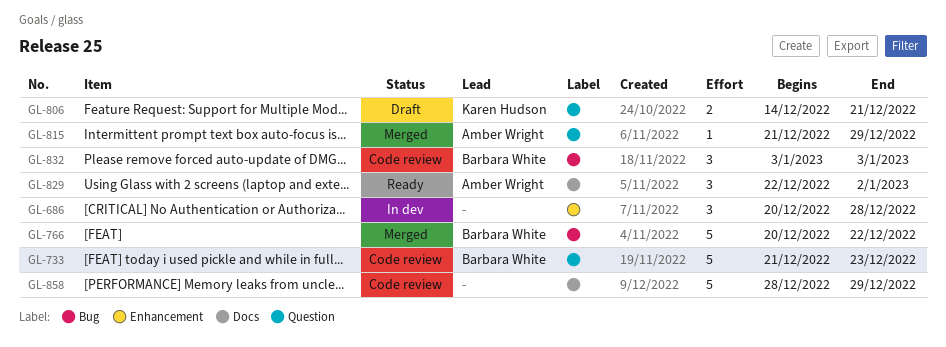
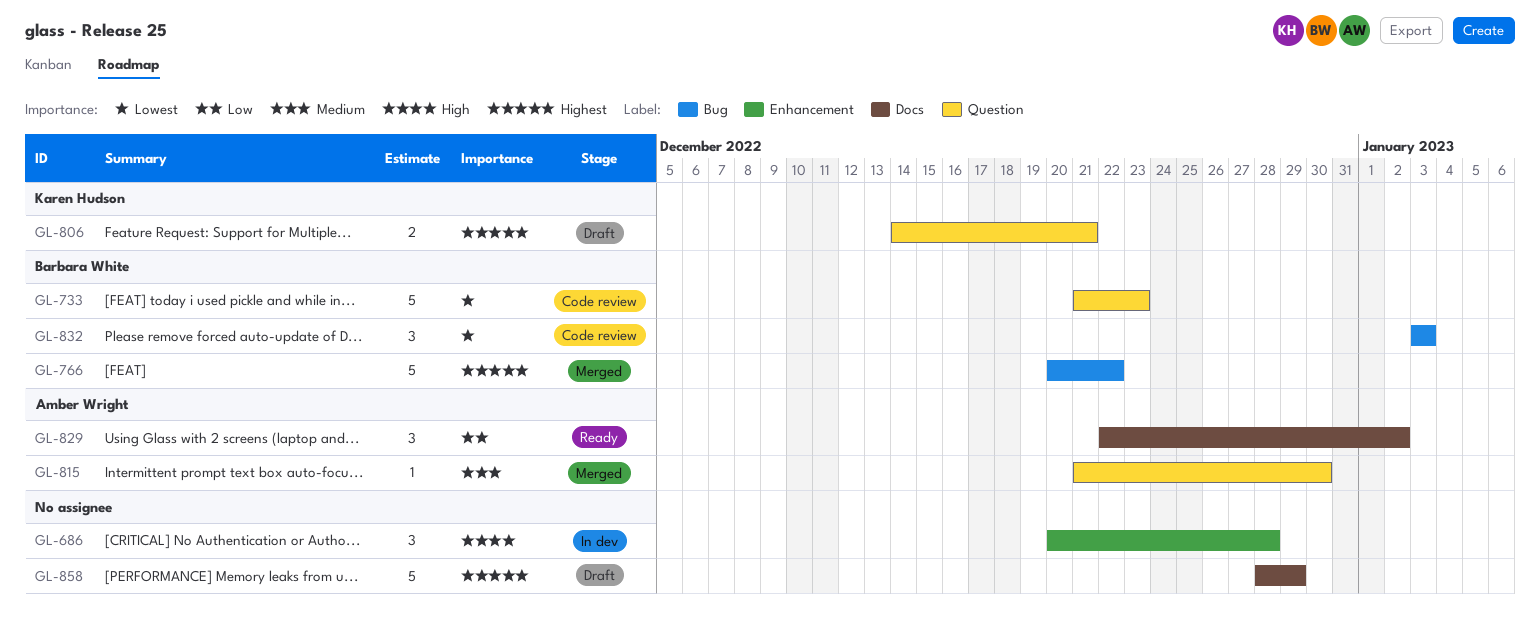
GL-815, due: Dec 29 -> Dec 30
GL-858, status: Code review -> Draft

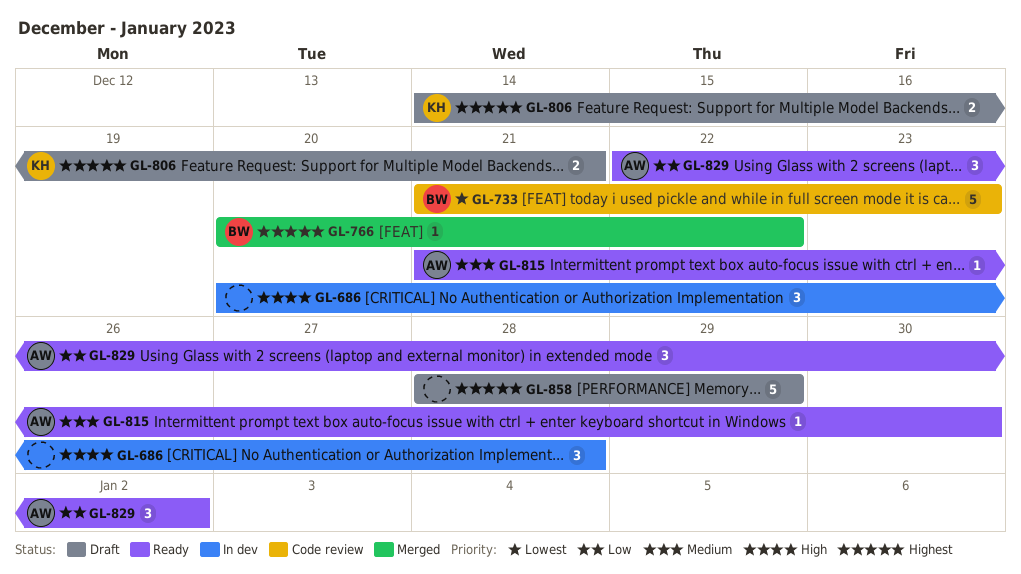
GL-766, estimate: 5 -> 1
GL-815, status: Merged -> Ready
GL-832: present -> none

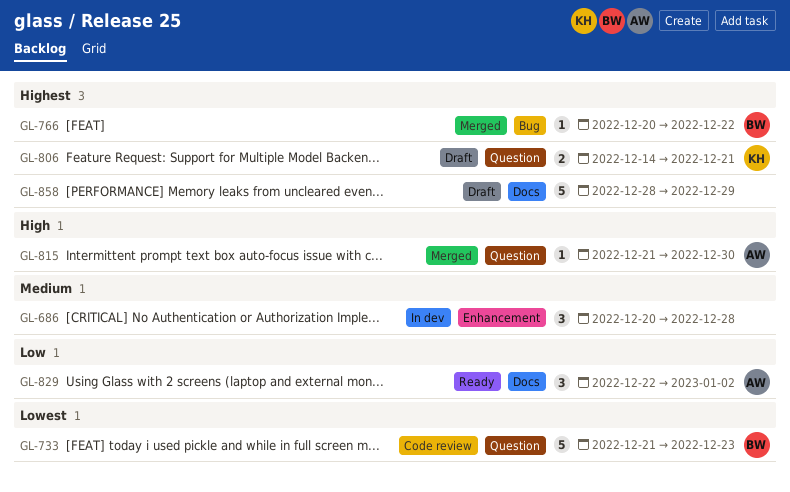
GL-686, priority: High -> Medium
GL-815, status: Ready -> Merged
GL-815, priority: Medium -> High

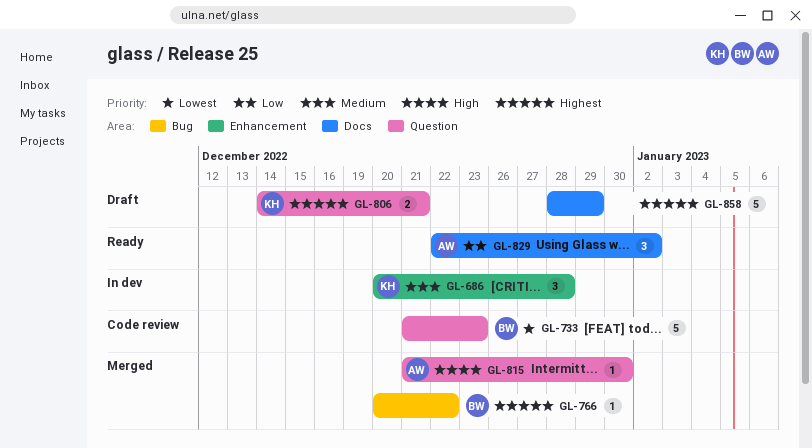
GL-686, owner: none -> KH

